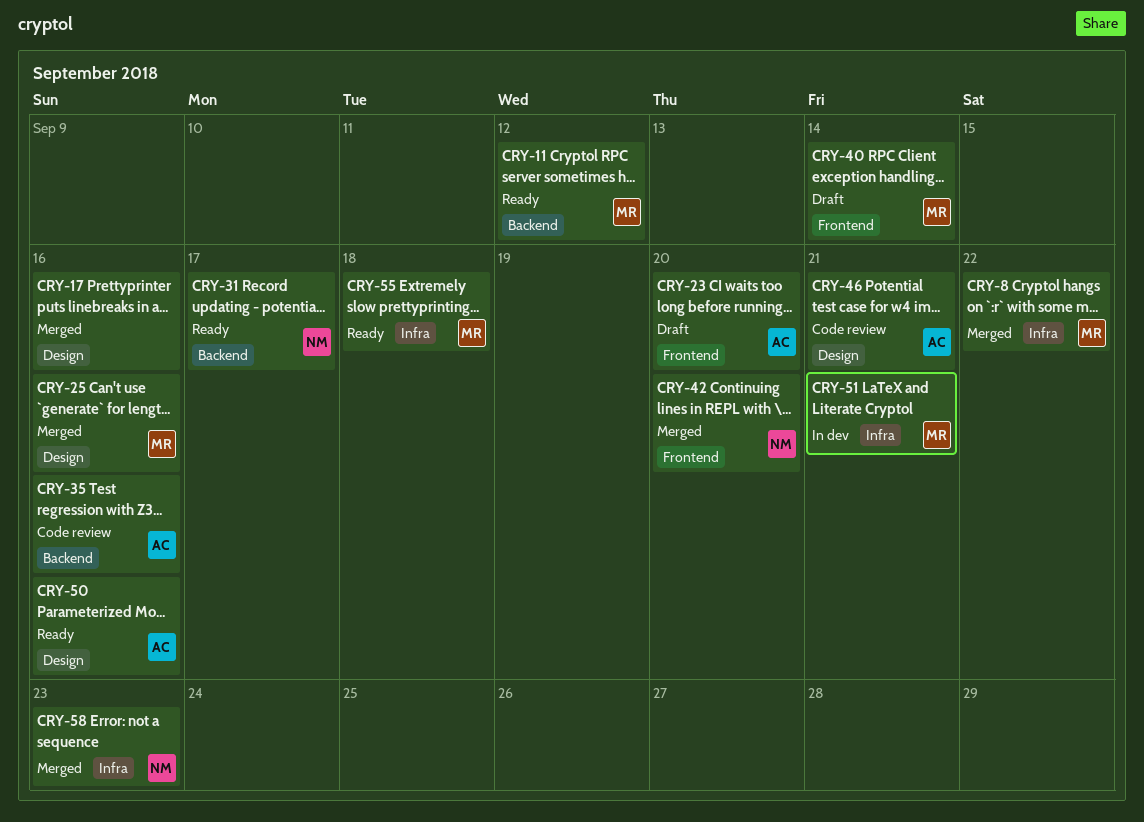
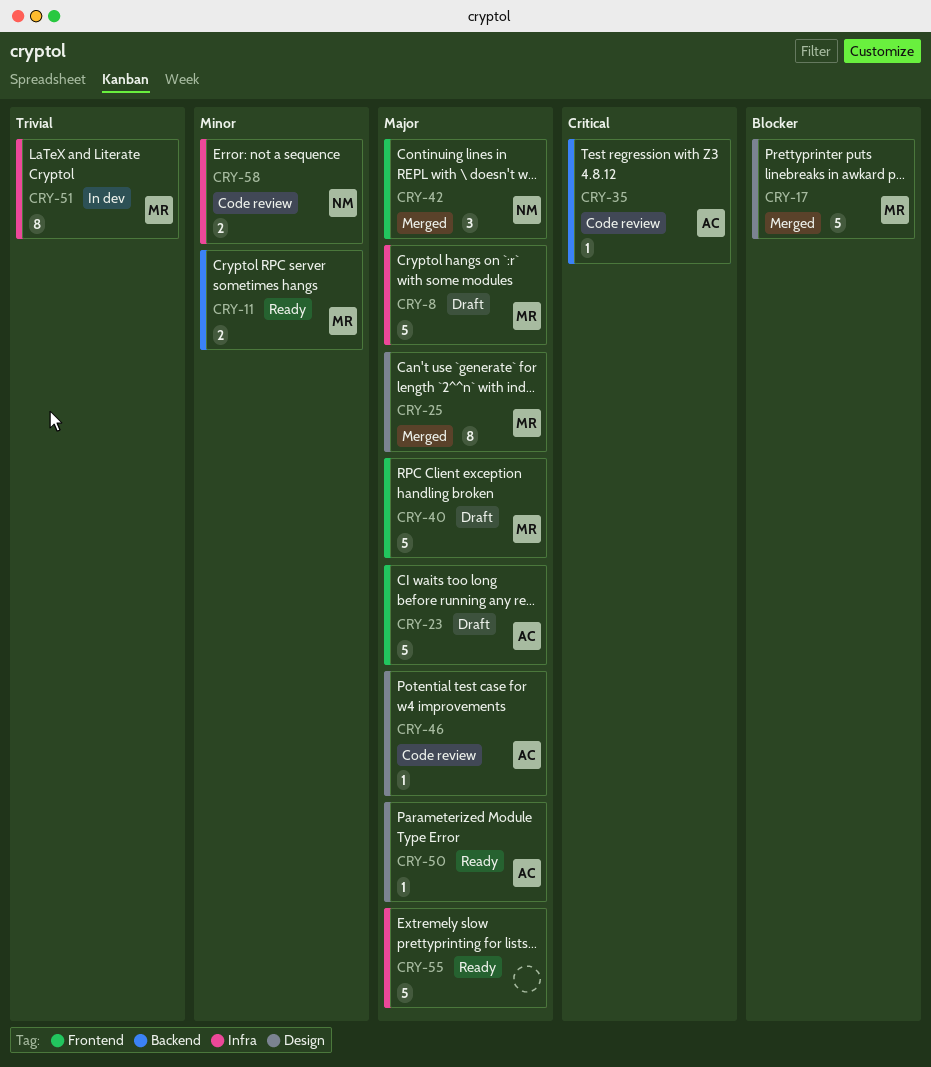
CRY-8, status: Merged -> Draft
CRY-17, owner: none -> MR
CRY-31: present -> none
CRY-55, owner: MR -> none
CRY-58, status: Merged -> Code review

